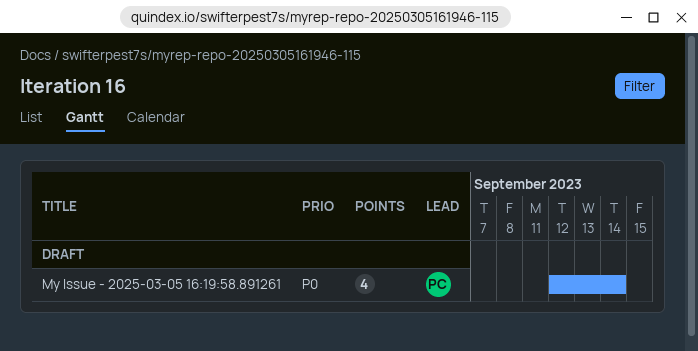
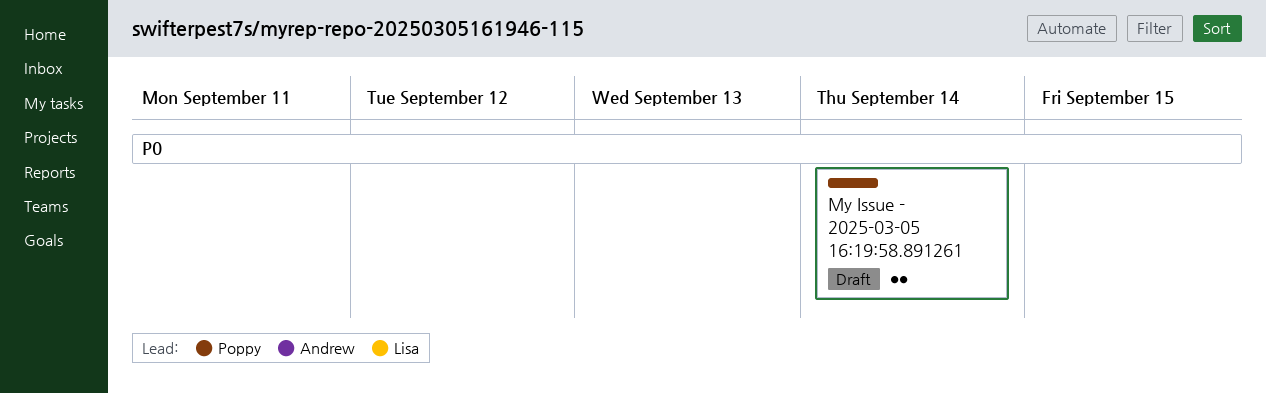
My Issue - 2025-03-05 16:19:58.891261, estimate: 4 -> 2

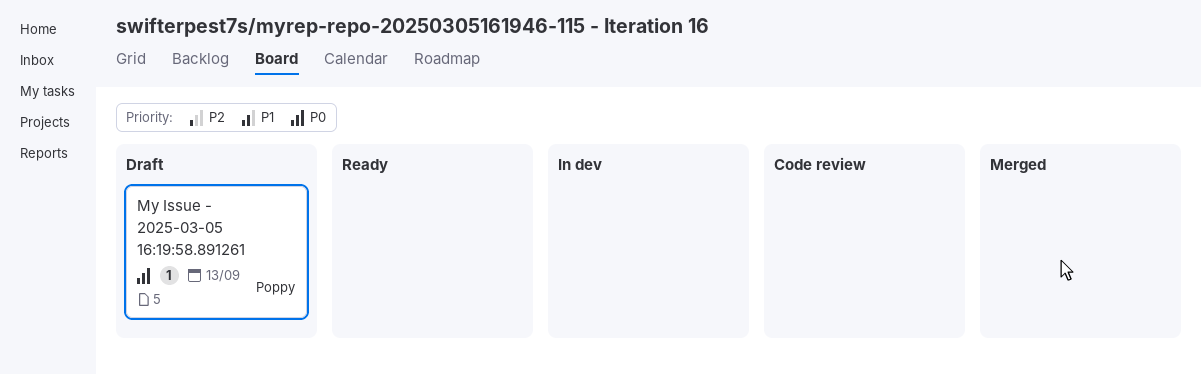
My Issue - 2025-03-05 16:19:58.891261, estimate: 2 -> 1
My Issue - 2025-03-05 16:19:58.891261, due: Sep 14 -> Sep 13

